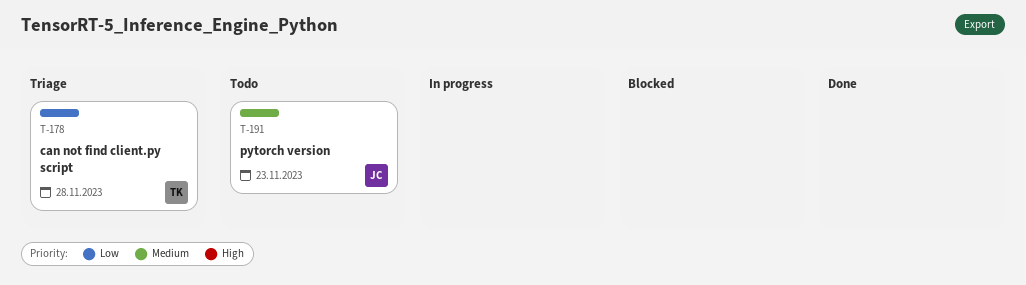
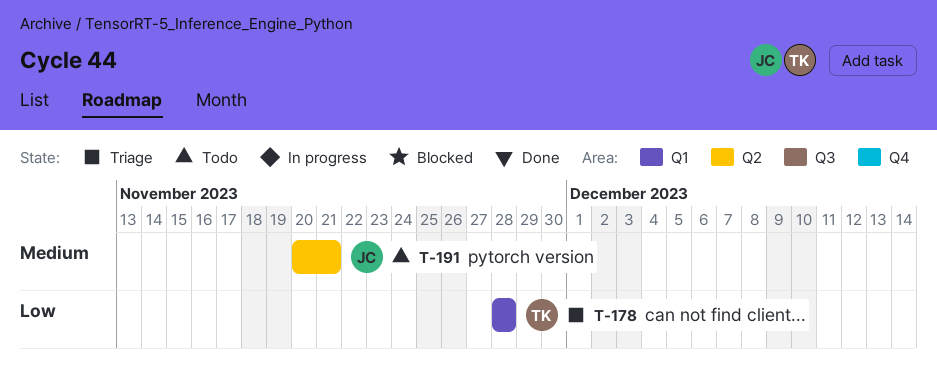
T-191, due: Nov 23 -> Nov 21

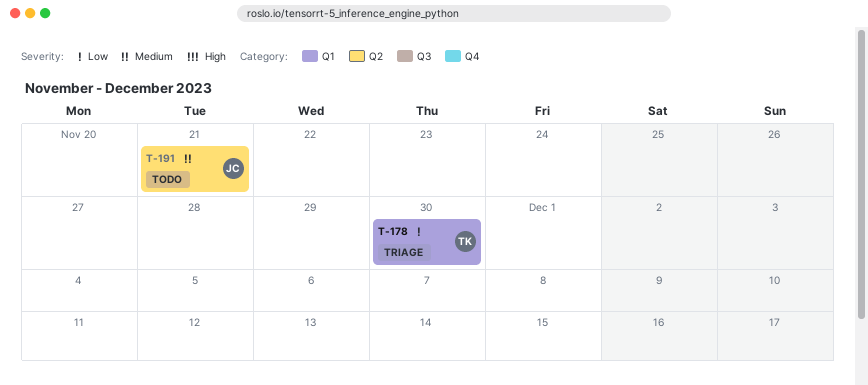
T-178, due: Nov 28 -> Nov 30

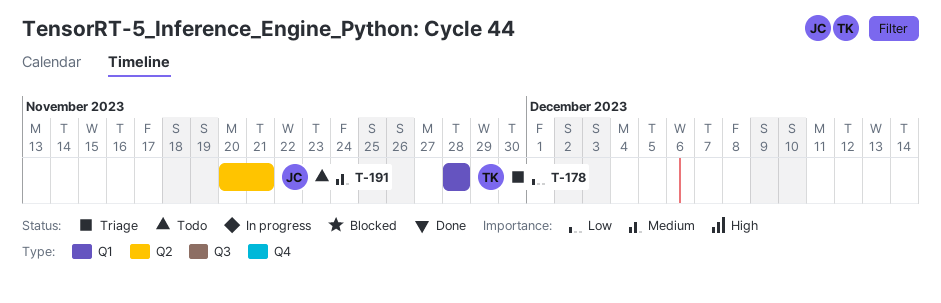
T-178, due: Nov 30 -> Nov 28

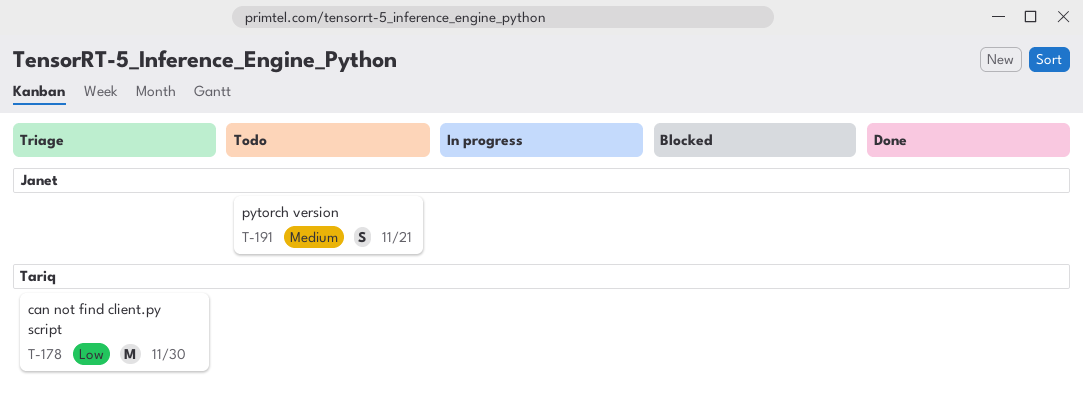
T-178, due: Nov 28 -> Nov 30

